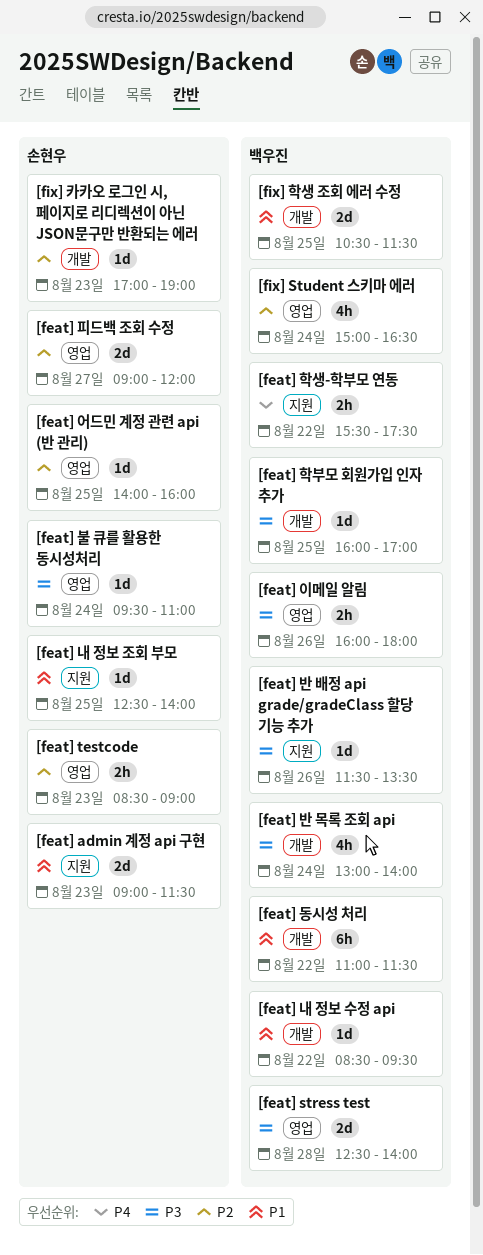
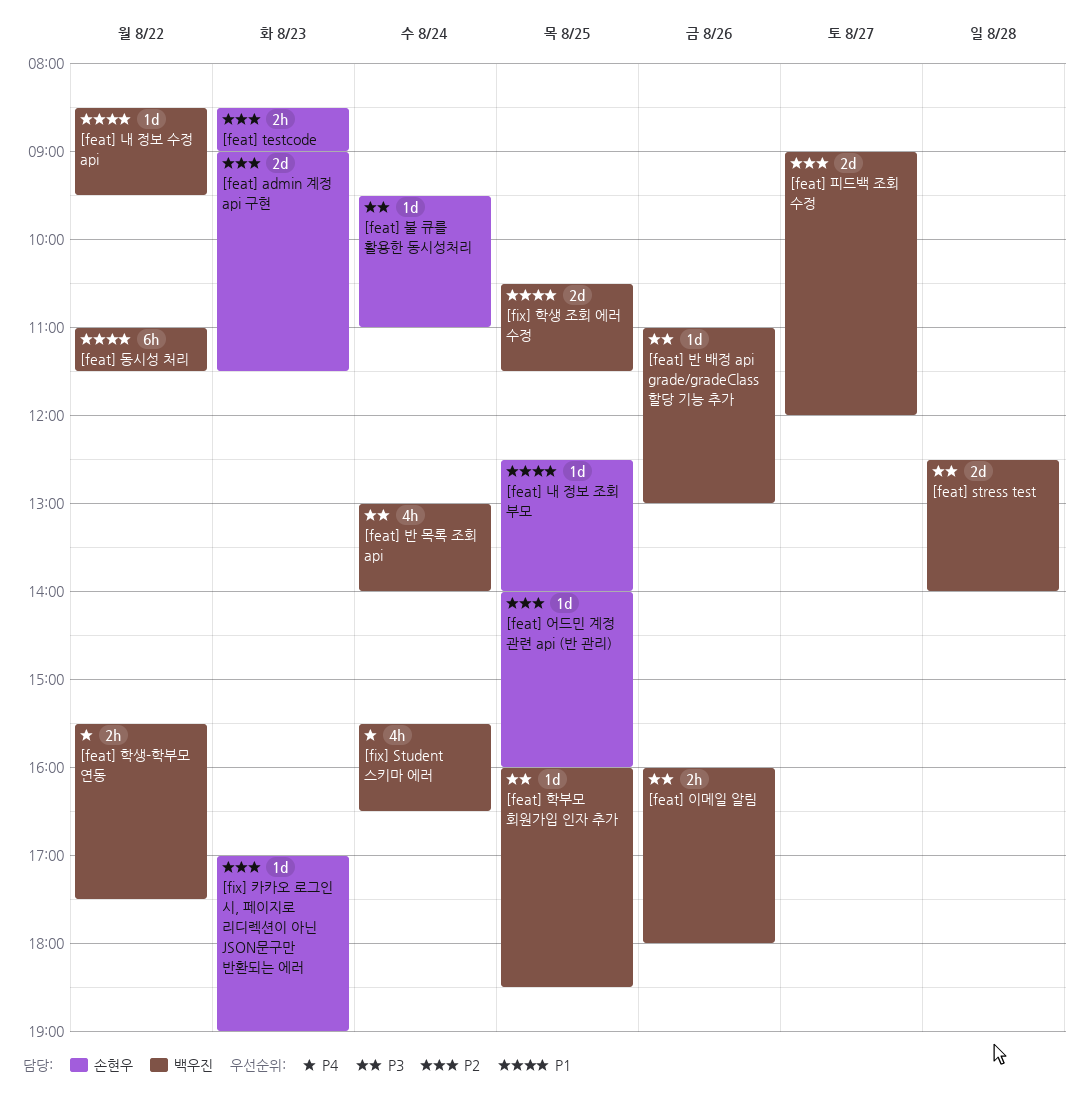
[feat] admin 계정 api 구현, priority: P1 -> P2
[feat] 반 배정 api grade/gradeClass 할당 기능 추가, begins: 11:30 -> 11:00
[feat] 반 배정 api grade/gradeClass 할당 기능 추가, ends: 13:30 -> 13:00
[feat] 피드백 조회 수정, owner: 손현우 -> 백우진
[feat] 학부모 회원가입 인자 추가, ends: 17:00 -> 18:30
[fix] Student 스키마 에러, priority: P2 -> P4
[fix] Student 스키마 에러, begins: 15:00 -> 15:30

